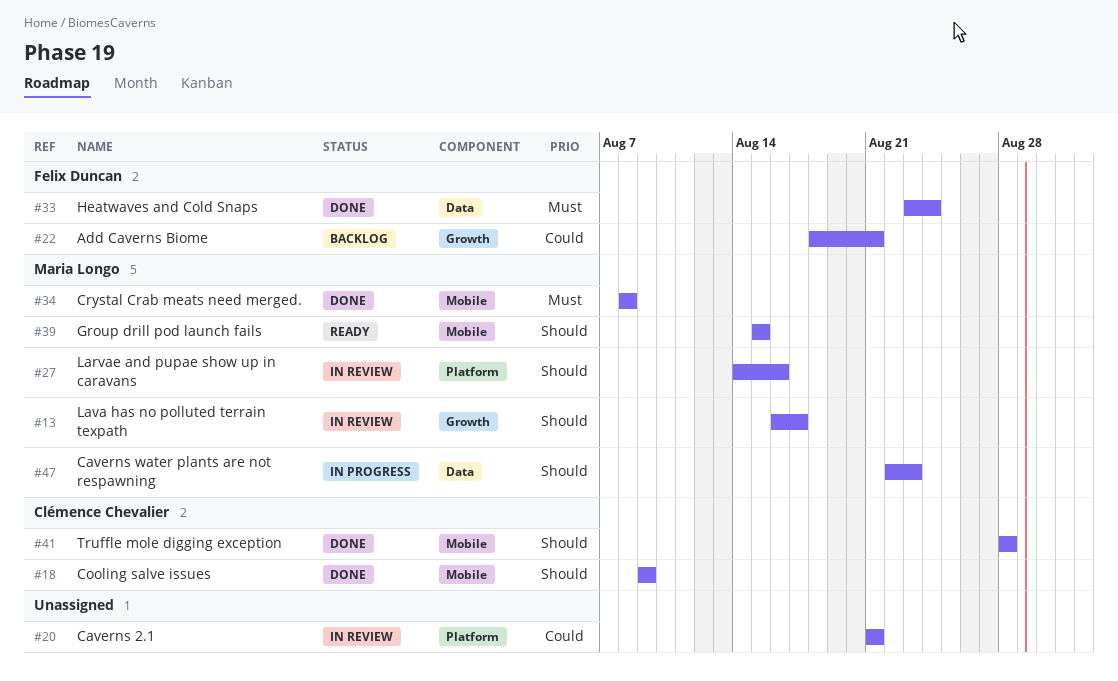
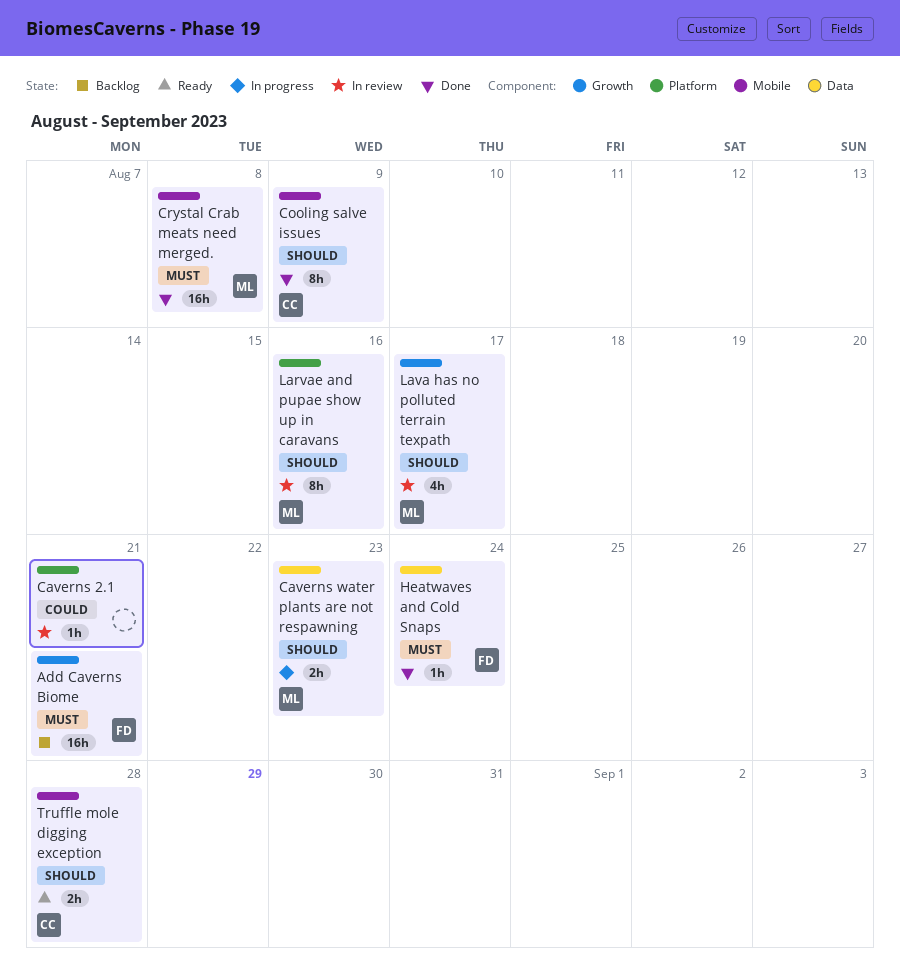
Add Caverns Biome, priority: Could -> Must
Group drill pod launch fails: present -> none
Truffle mole digging exception, status: Done -> Ready

